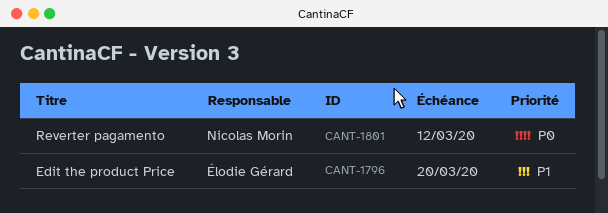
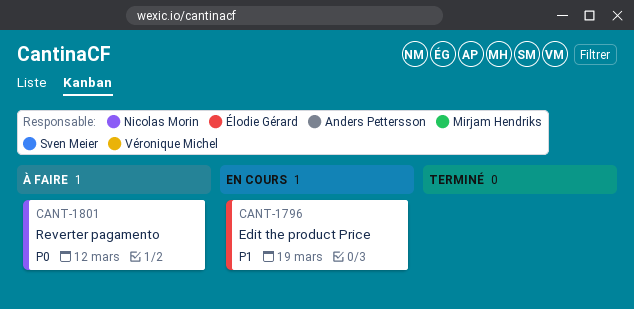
CANT-1796, due: Mar 20 -> Mar 19

